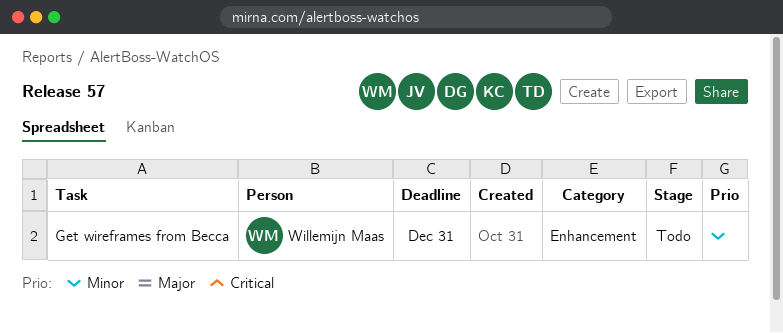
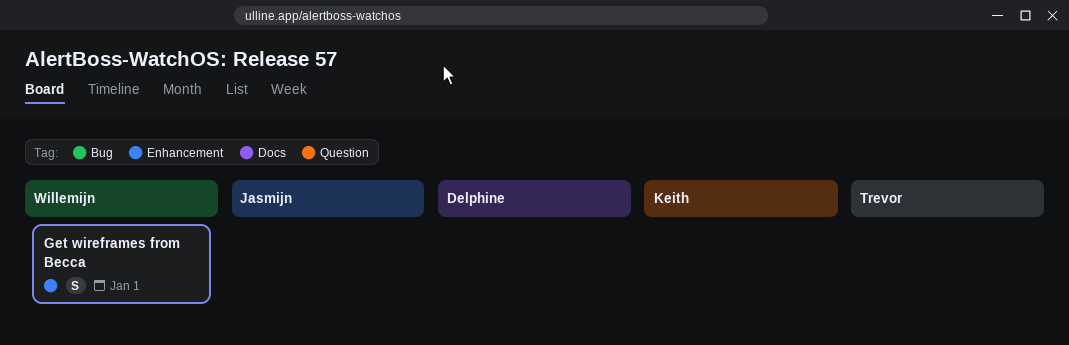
Get wireframes from Becca, due: Dec 31 -> Jan 1

